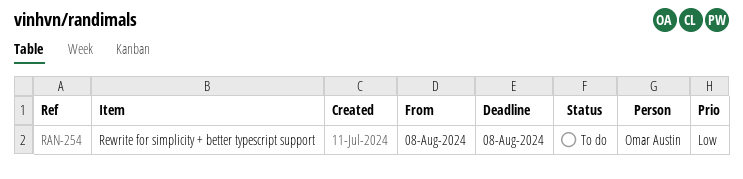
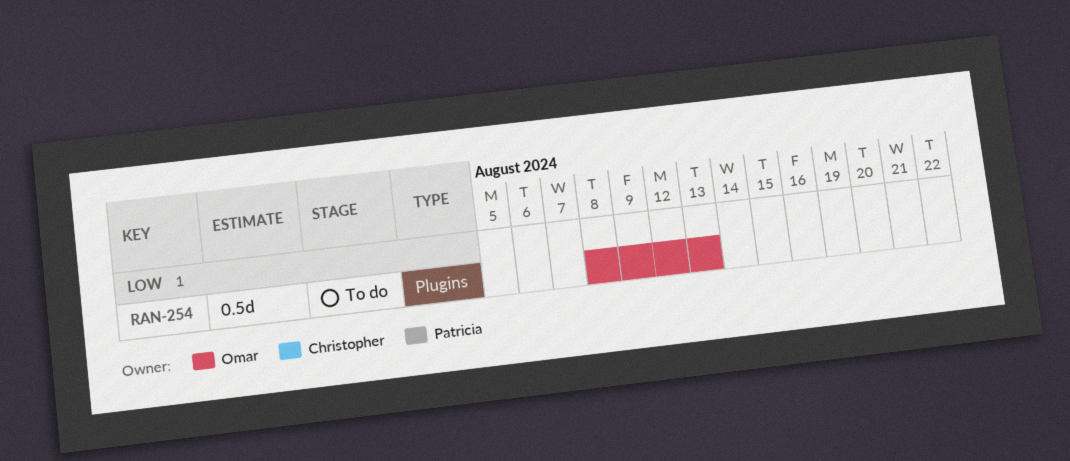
RAN-254, due: Aug 8 -> Aug 13

